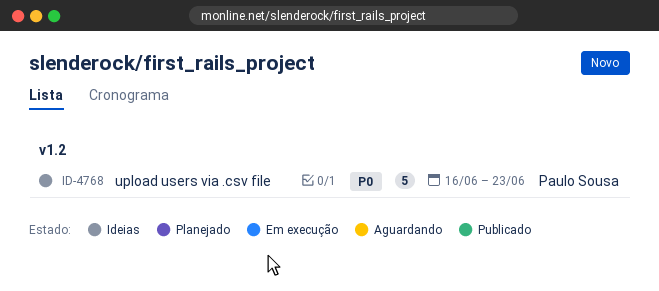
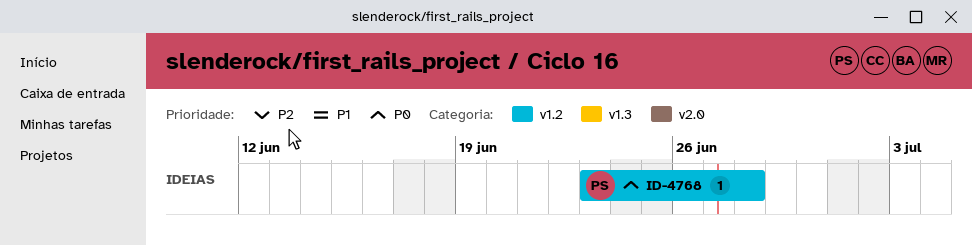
ID-4768, estimate: 5 -> 1
ID-4768, start: Jun 16 -> Jun 23
ID-4768, due: Jun 23 -> Jun 28

